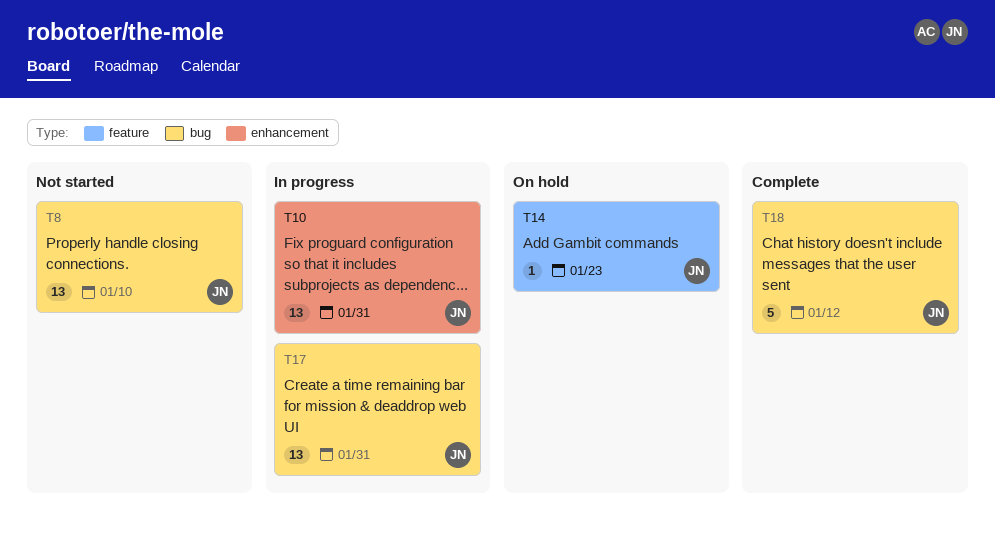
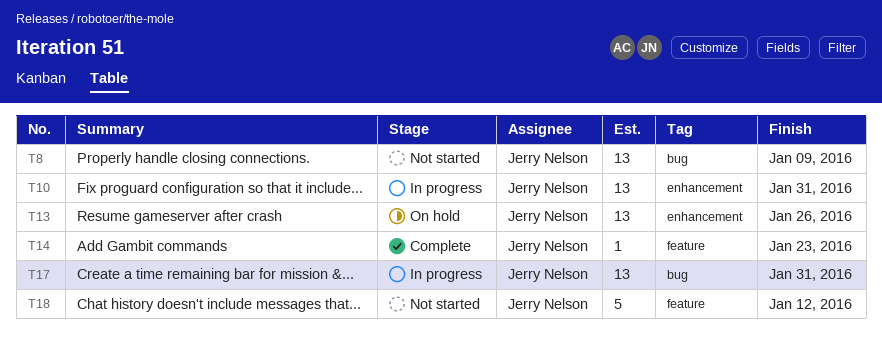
T8, due: Jan 10 -> Jan 9
T13: none -> present
T14, status: On hold -> Complete
T18, status: Complete -> Not started
T18, label: bug -> feature

